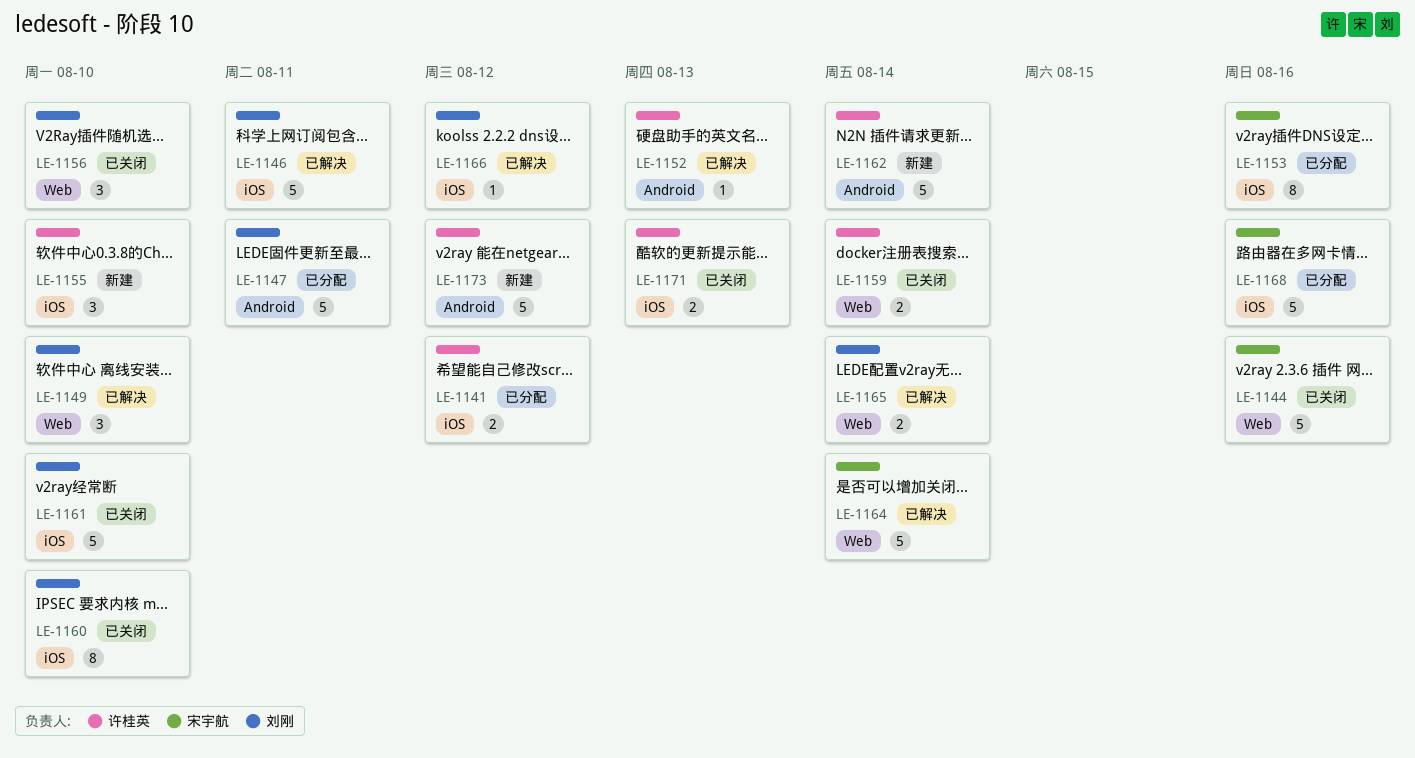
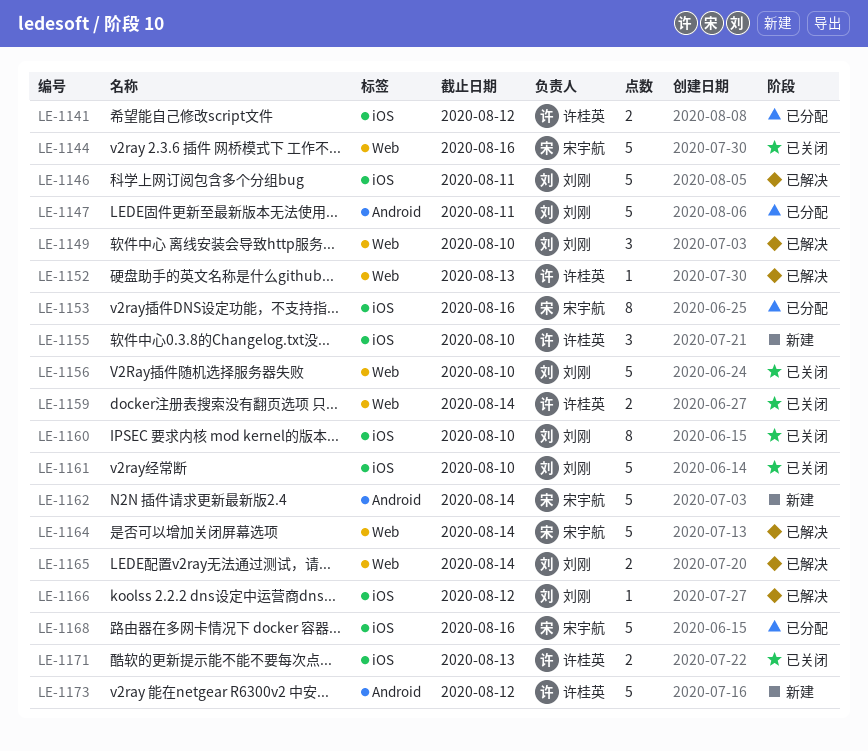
LE-1152, label: Android -> Web
LE-1156, estimate: 3 -> 5
LE-1162, owner: 许桂英 -> 宋宇航

